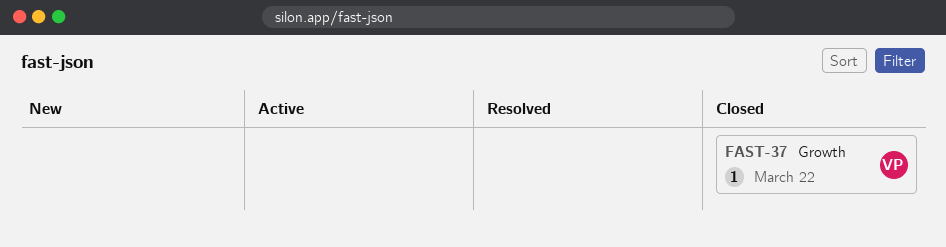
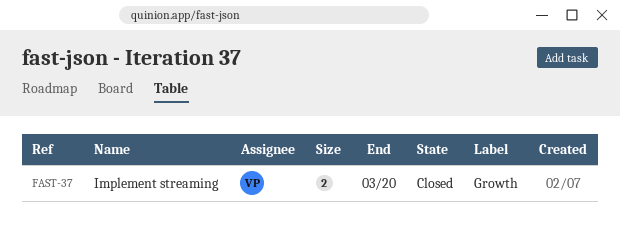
FAST-37, estimate: 1 -> 2
FAST-37, due: Mar 22 -> Mar 20

